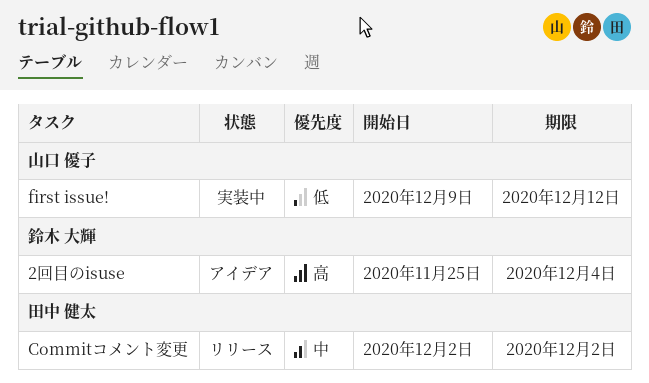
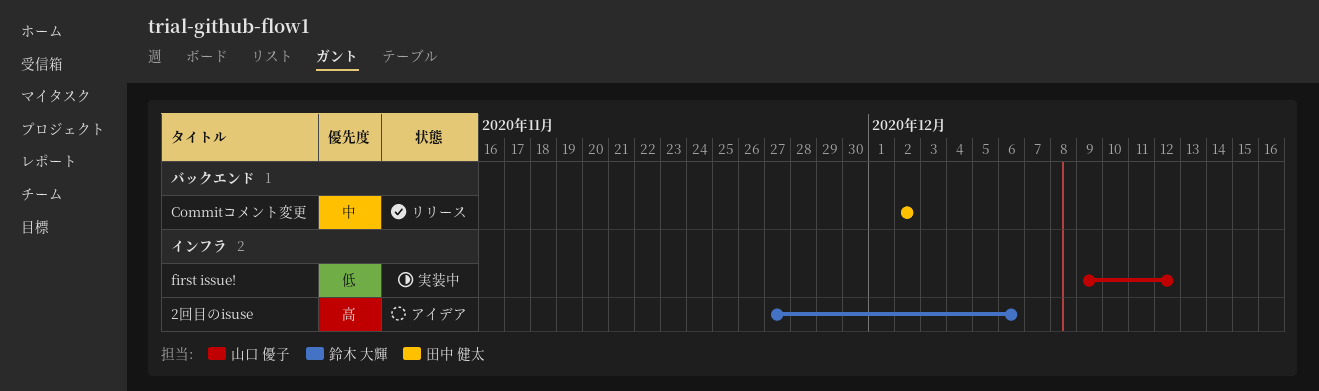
2回目のisuse, start: Nov 25 -> Nov 27
2回目のisuse, due: Dec 4 -> Dec 6

